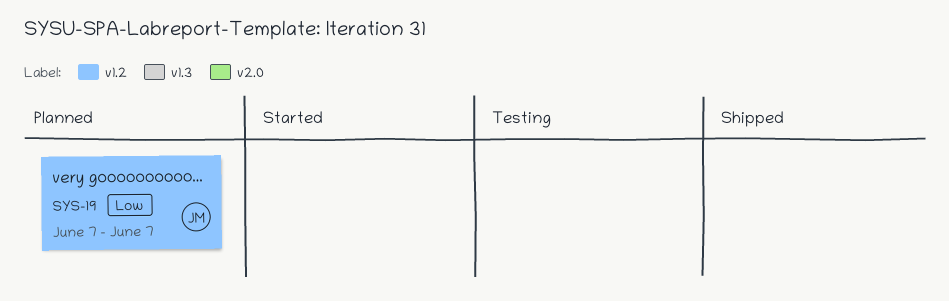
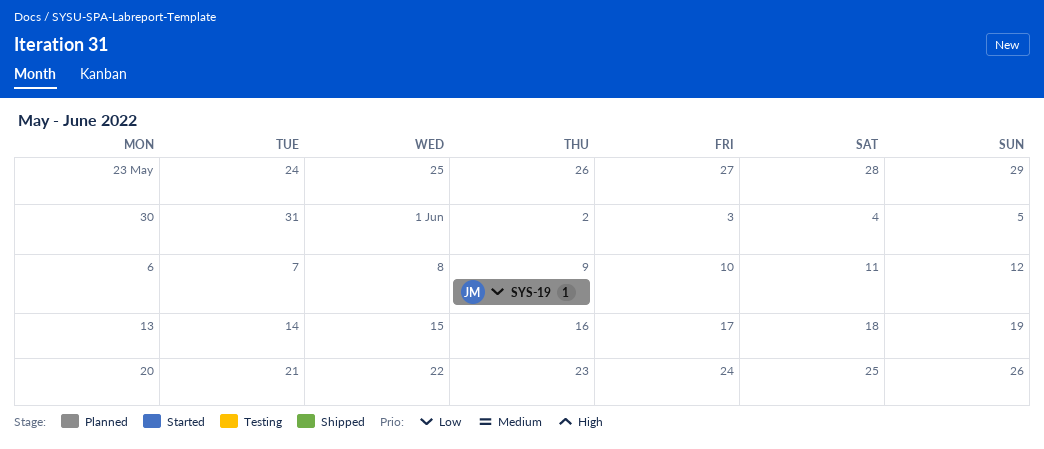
SYS-19, start: Jun 7 -> Jun 9
SYS-19, due: Jun 7 -> Jun 9

